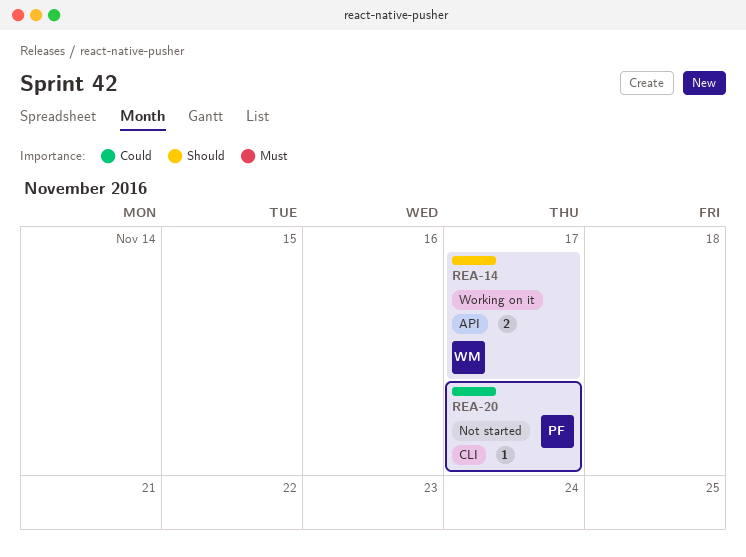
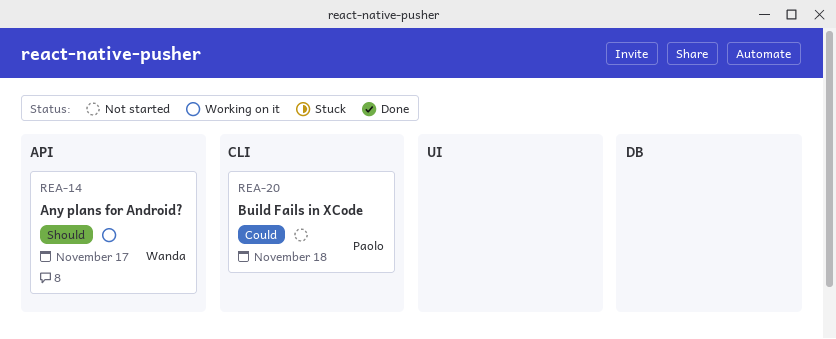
REA-20, due: Nov 17 -> Nov 18

